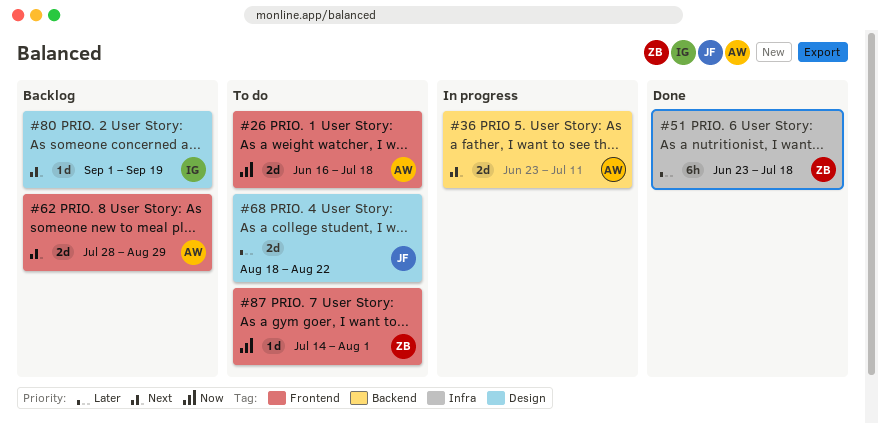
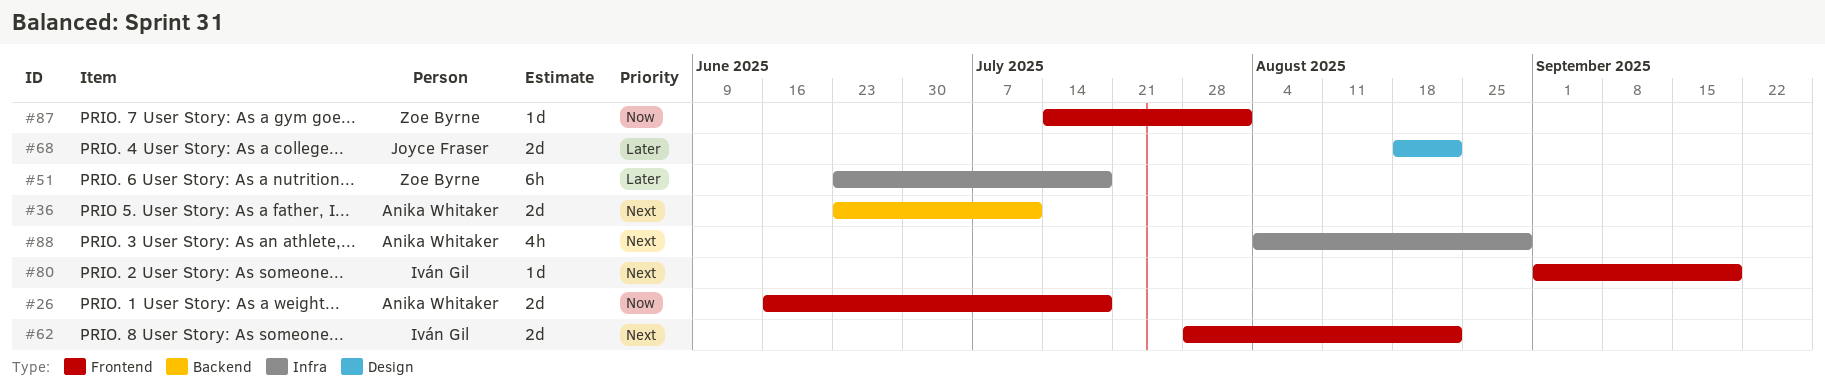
#62, owner: Anika Whitaker -> Iván Gil
#62, due: Aug 29 -> Aug 22
#80, label: Design -> Frontend
#88: none -> present

